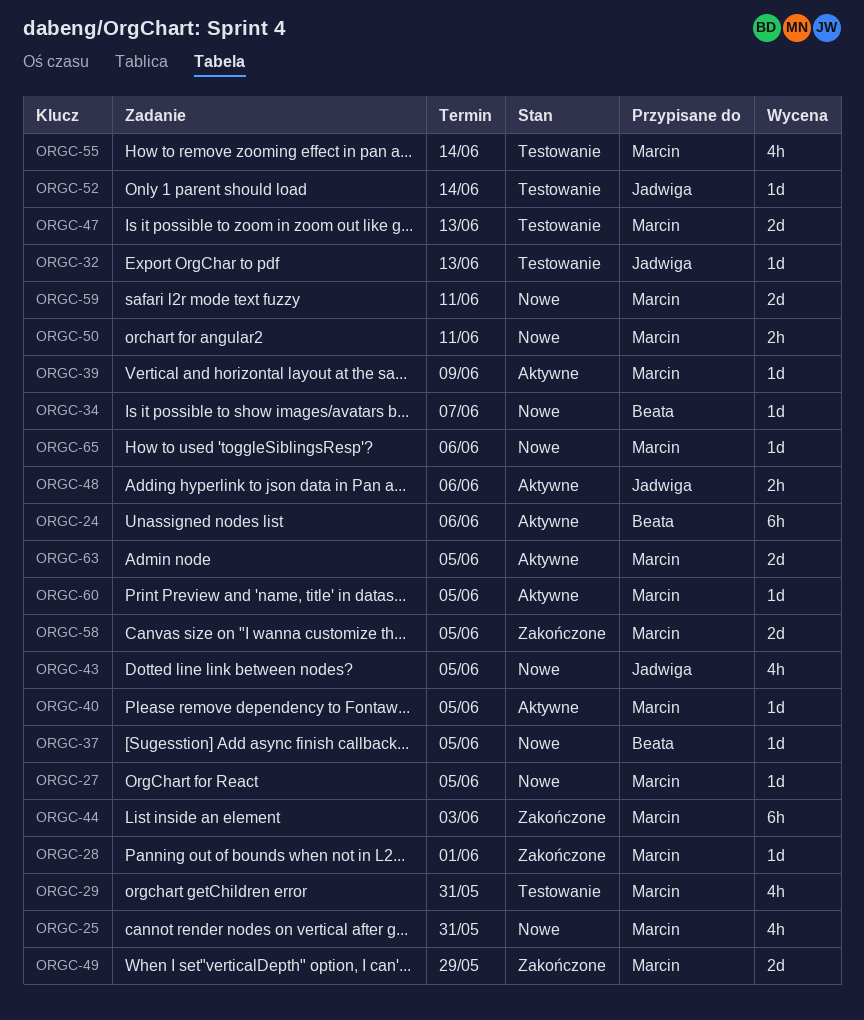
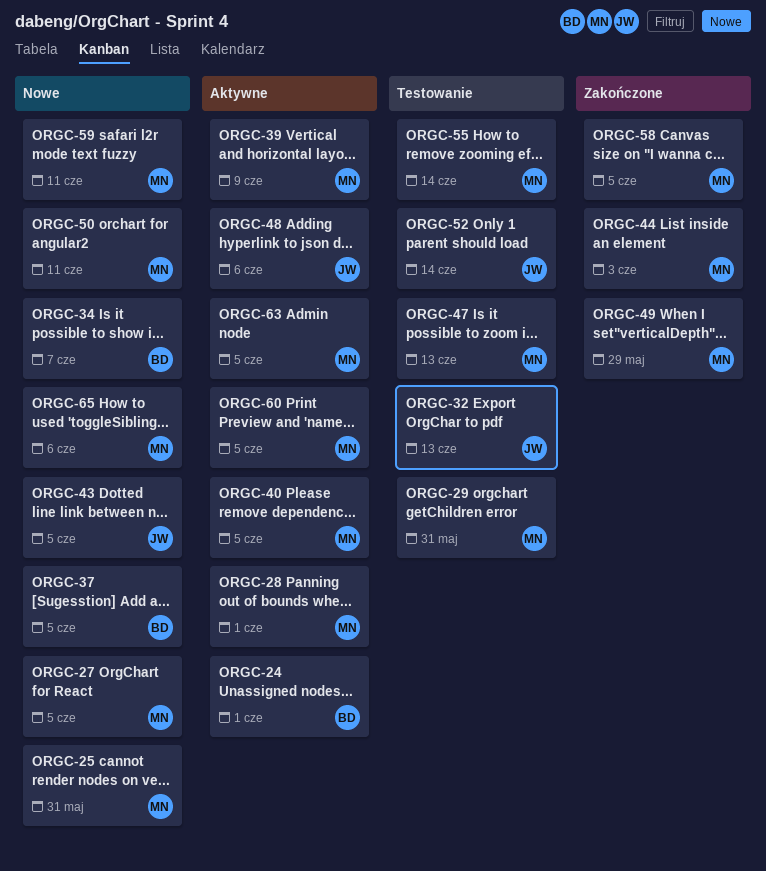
ORGC-24, due: Jun 6 -> Jun 1
ORGC-28, status: Zakończone -> Aktywne

